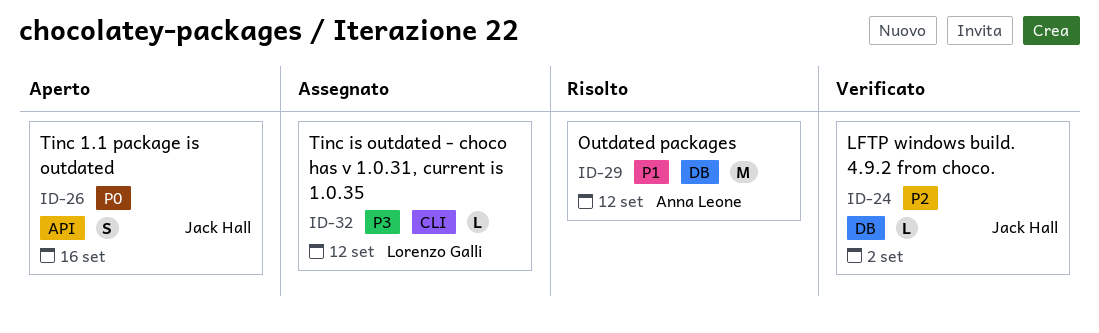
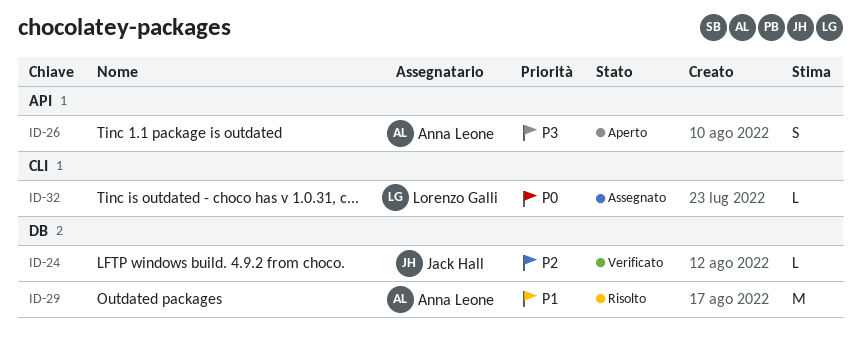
ID-26, owner: Jack Hall -> Anna Leone
ID-26, priority: P0 -> P3
ID-32, priority: P3 -> P0

